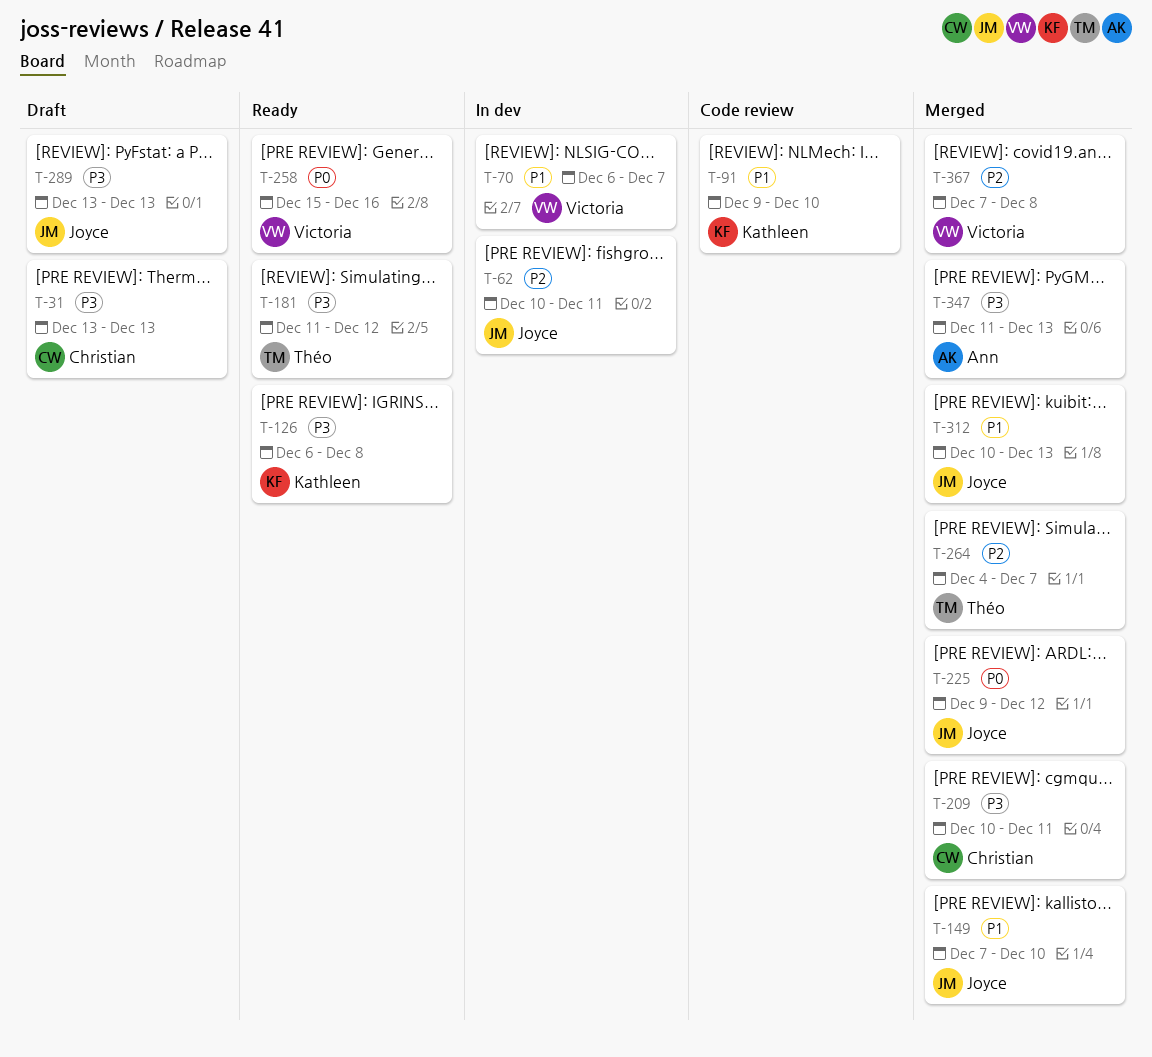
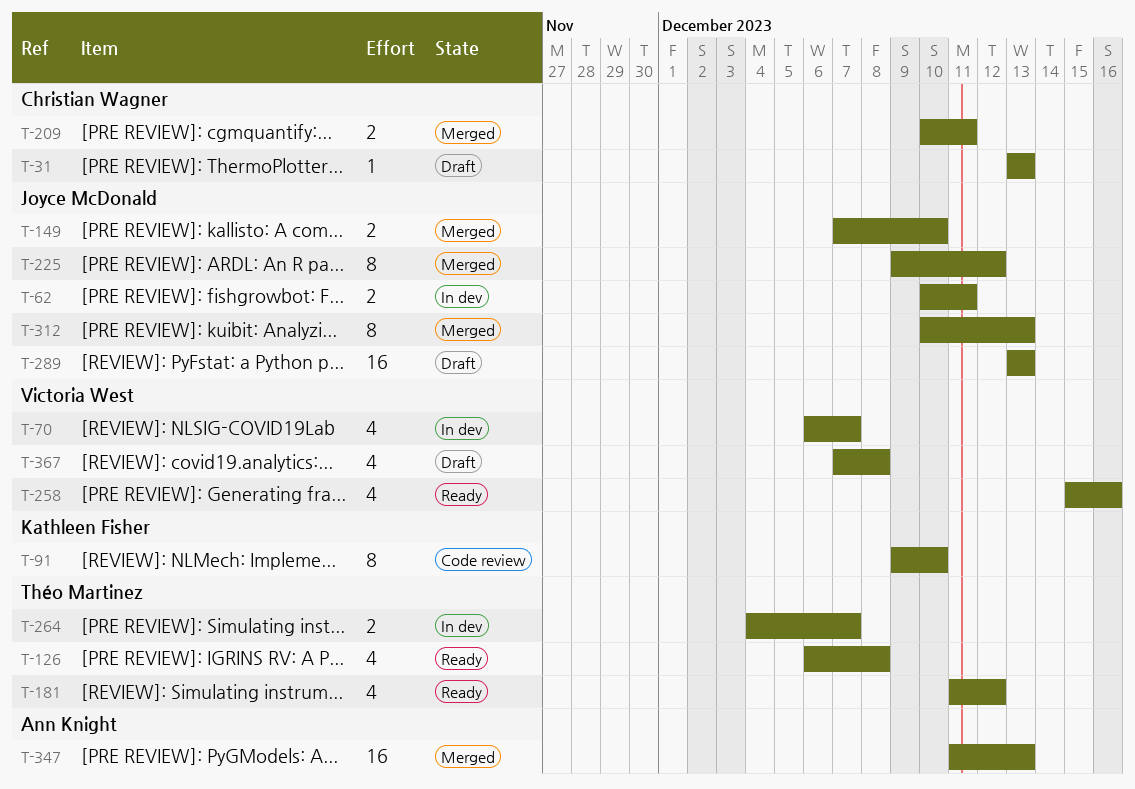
T-126, owner: Kathleen Fisher -> Théo Martinez
T-264, status: Merged -> In dev
T-367, status: Merged -> Draft

